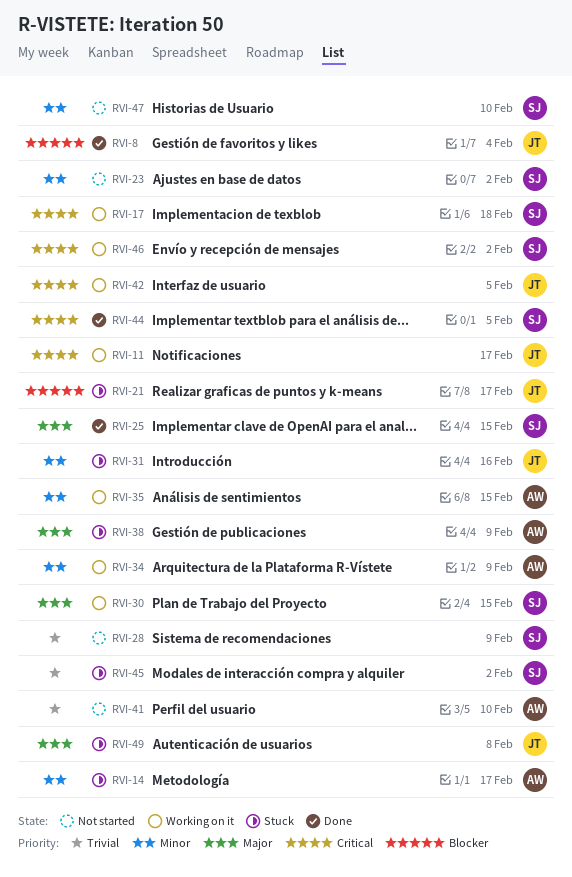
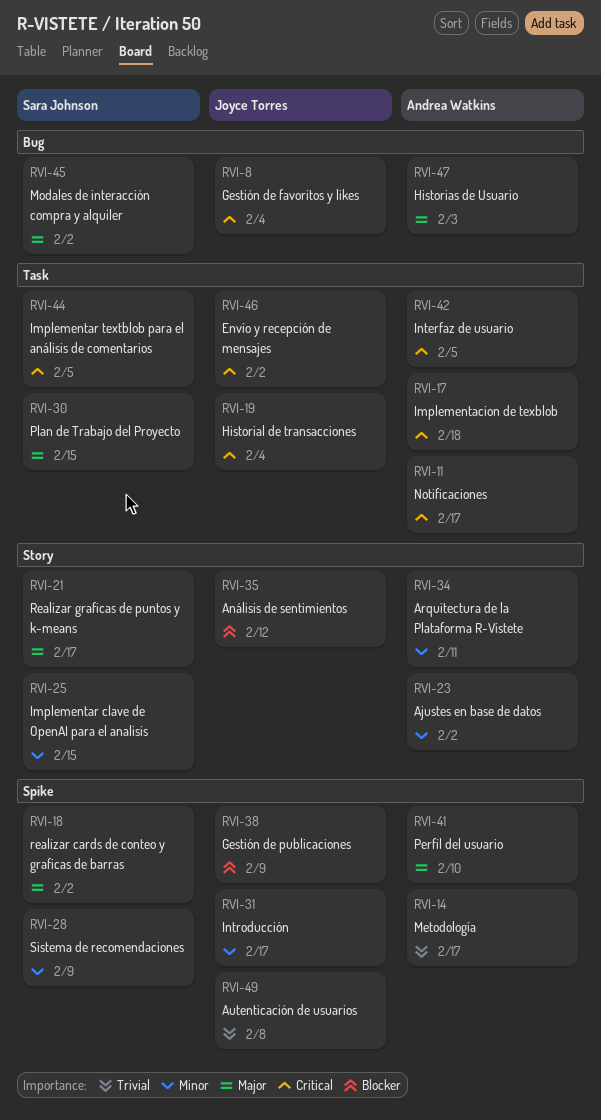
RVI-8, priority: Blocker -> Critical
RVI-11, owner: Joyce Torres -> Andrea Watkins
RVI-14, priority: Minor -> Trivial
RVI-17, owner: Sara Johnson -> Andrea Watkins
RVI-18: none -> present
RVI-19: none -> present
RVI-21, owner: Joyce Torres -> Sara Johnson
RVI-21, priority: Blocker -> Major
RVI-23, owner: Sara Johnson -> Andrea Watkins
RVI-25, priority: Major -> Minor
RVI-28, priority: Trivial -> Minor
RVI-31, due: Feb 16 -> Feb 17
RVI-34, due: Feb 9 -> Feb 11
RVI-35, owner: Andrea Watkins -> Joyce Torres
RVI-35, priority: Minor -> Blocker
RVI-35, due: Feb 15 -> Feb 12
RVI-38, owner: Andrea Watkins -> Joyce Torres
RVI-38, priority: Major -> Blocker
RVI-41, priority: Trivial -> Major
RVI-42, owner: Joyce Torres -> Andrea Watkins
RVI-45, priority: Trivial -> Major
RVI-46, owner: Sara Johnson -> Joyce Torres
RVI-47, owner: Sara Johnson -> Andrea Watkins
RVI-47, priority: Minor -> Major
RVI-47, due: Feb 10 -> Feb 3
RVI-49, priority: Major -> Trivial

